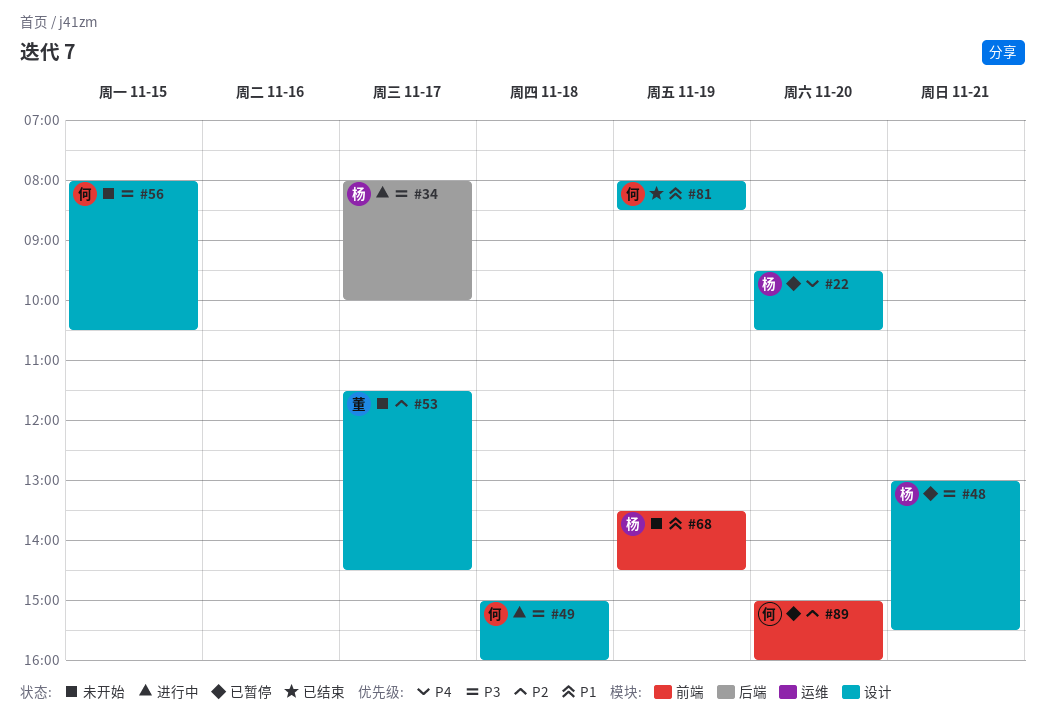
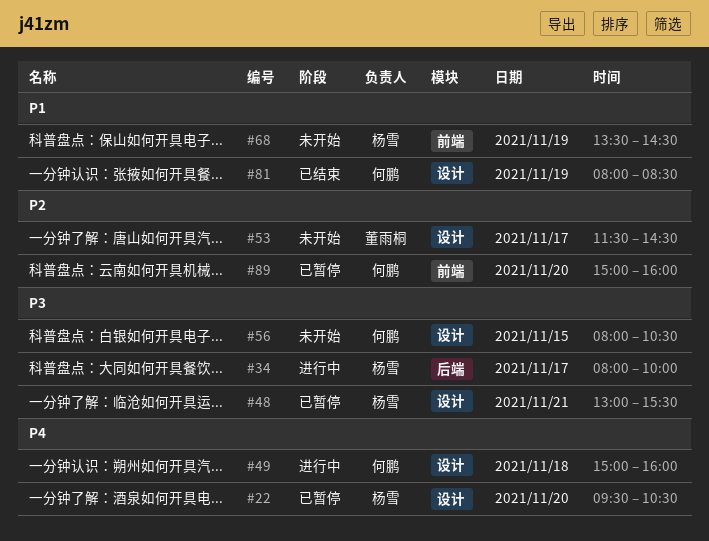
#49, priority: P3 -> P4

